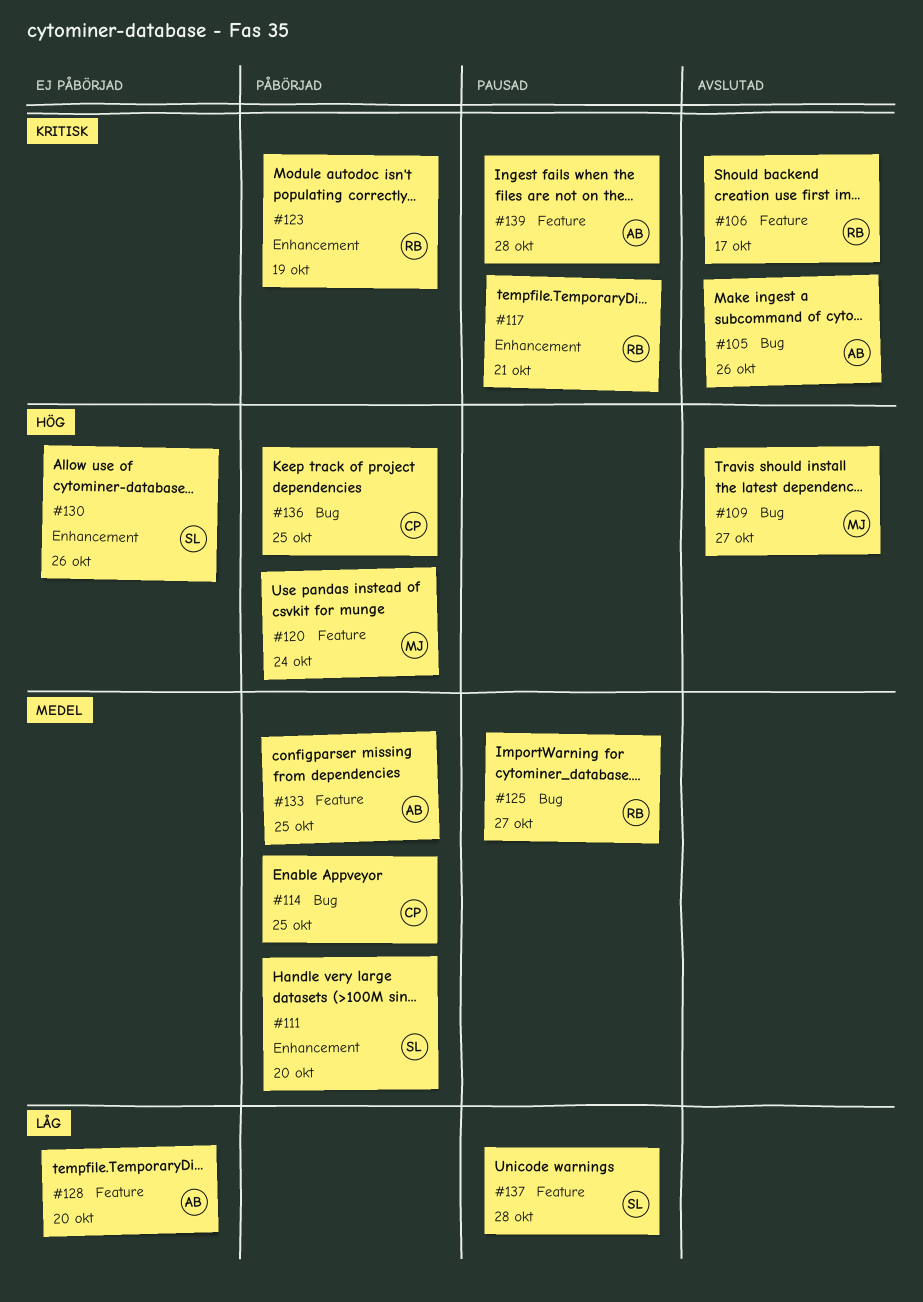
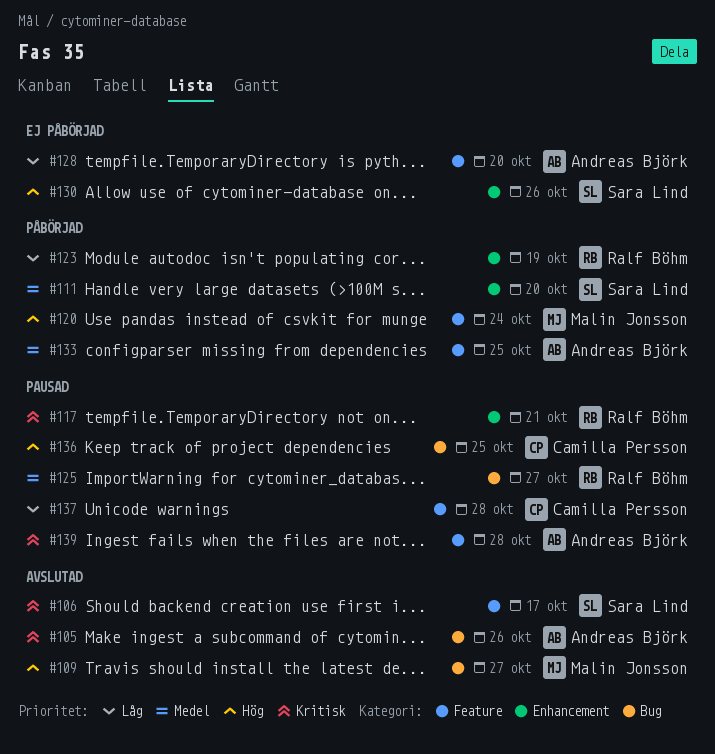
#106, owner: Ralf Böhm -> Sara Lind
#114: present -> none
#123, priority: Kritisk -> Låg
#136, status: Påbörjad -> Pausad
#137, owner: Sara Lind -> Camilla Persson

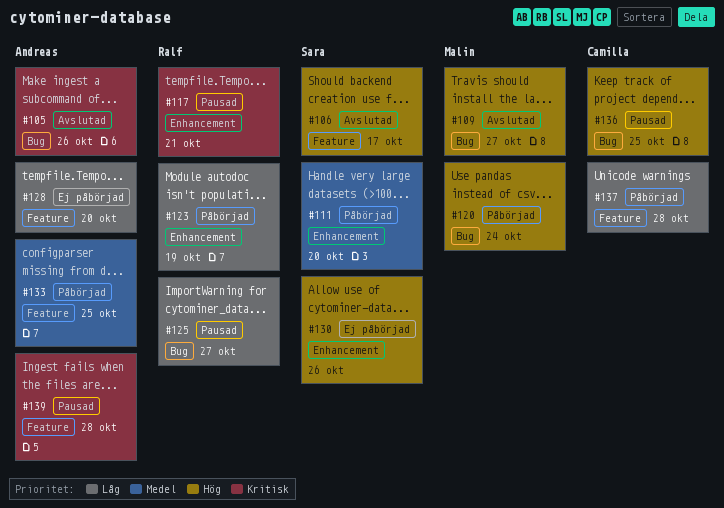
#106, priority: Kritisk -> Hög
#120, label: Feature -> Bug
#125, priority: Medel -> Låg
#137, status: Pausad -> Påbörjad

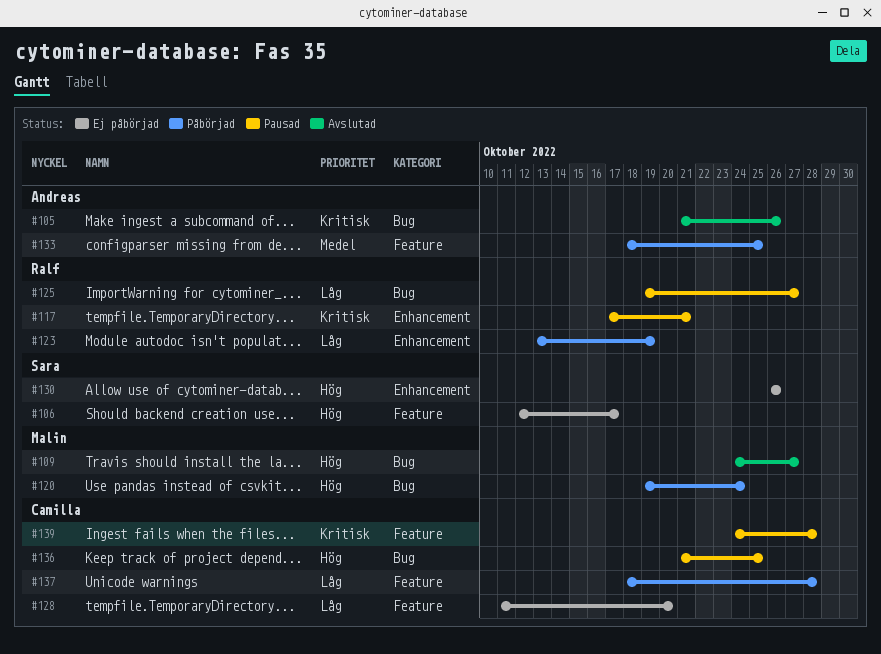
#106, status: Avslutad -> Ej påbörjad
#111: present -> none
#128, owner: Andreas -> Camilla
#139, owner: Andreas -> Camilla

